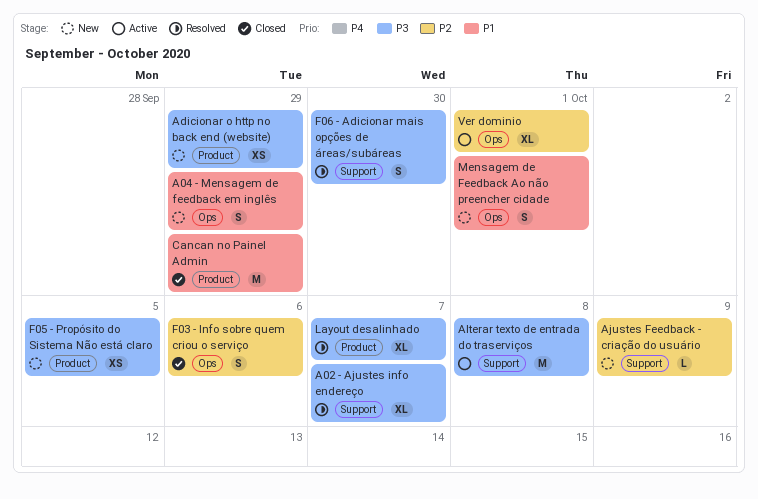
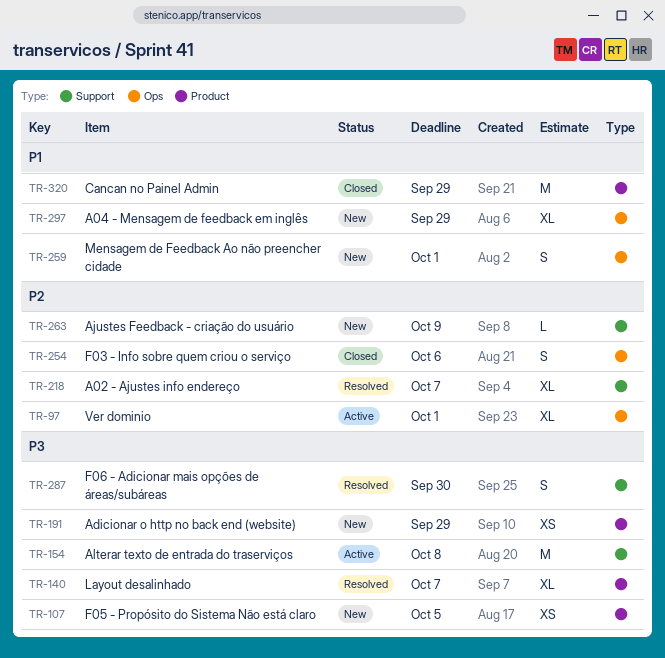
A02 - Ajustes info endereço, priority: P3 -> P2
A04 - Mensagem de feedback em inglês, estimate: S -> XL

